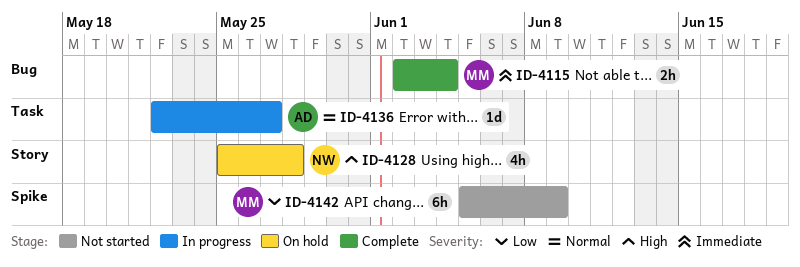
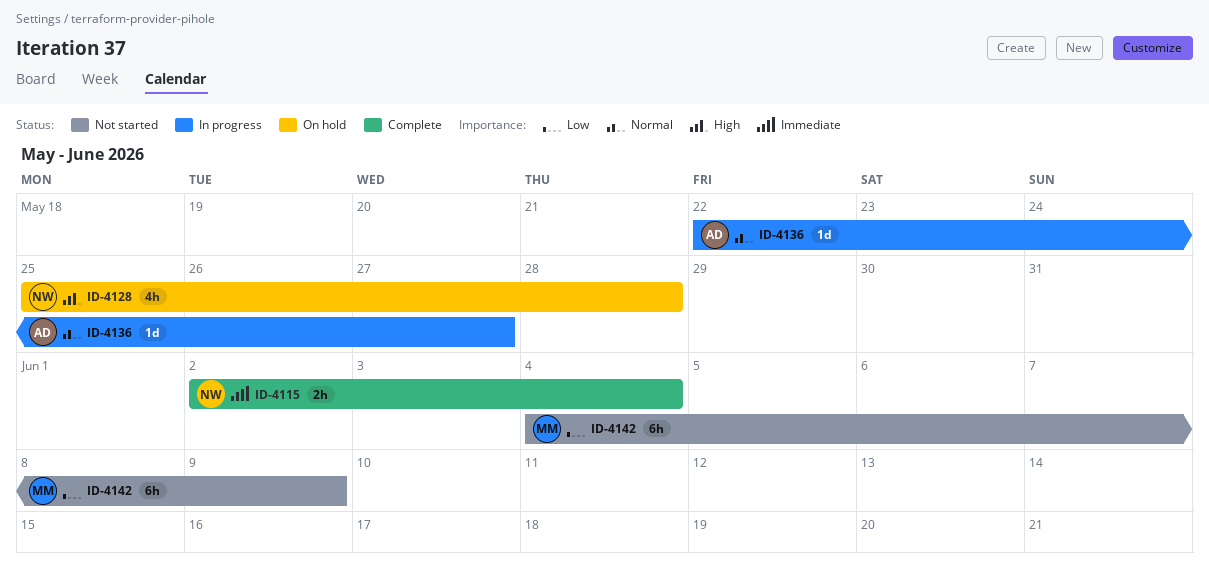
ID-4115, owner: MM -> NW
ID-4142, start: Jun 5 -> Jun 4

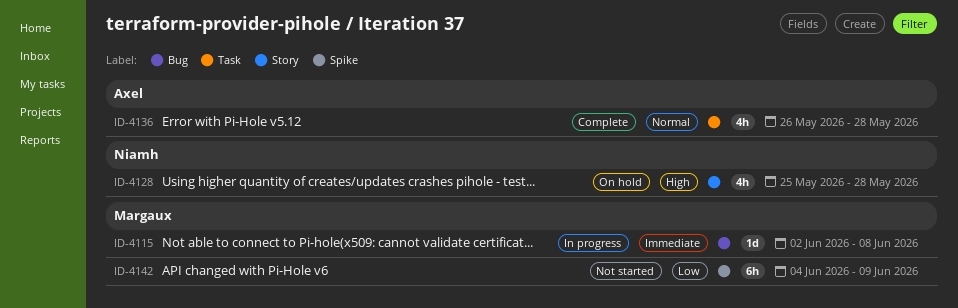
ID-4115, status: Complete -> In progress
ID-4115, owner: Niamh -> Margaux
ID-4115, estimate: 2h -> 1d
ID-4115, due: Jun 4 -> Jun 8
ID-4136, status: In progress -> Complete
ID-4136, estimate: 1d -> 4h
ID-4136, start: May 22 -> May 26
ID-4136, due: May 27 -> May 28

